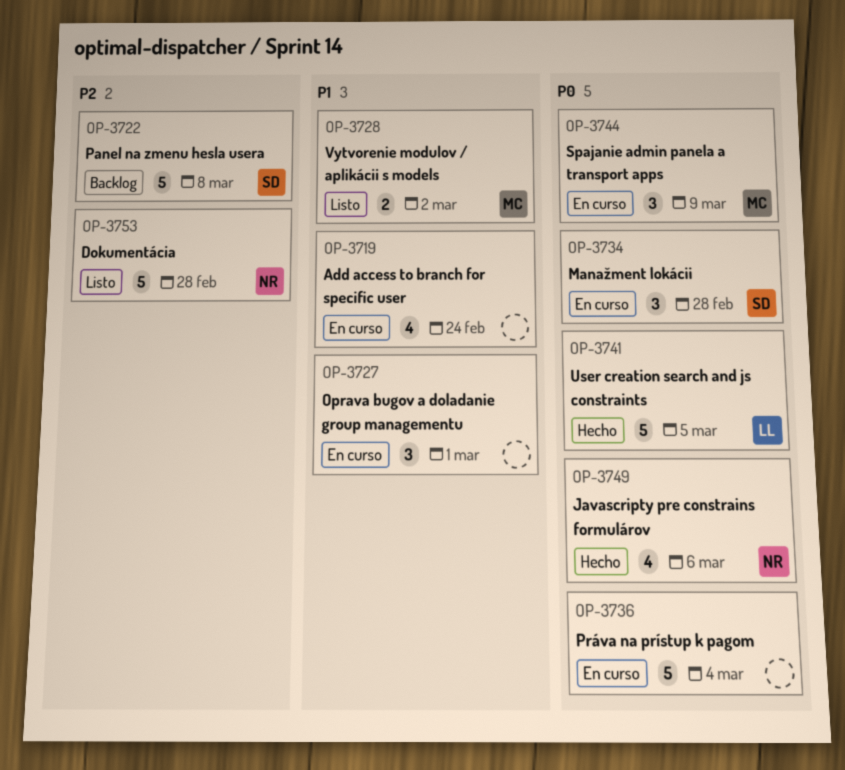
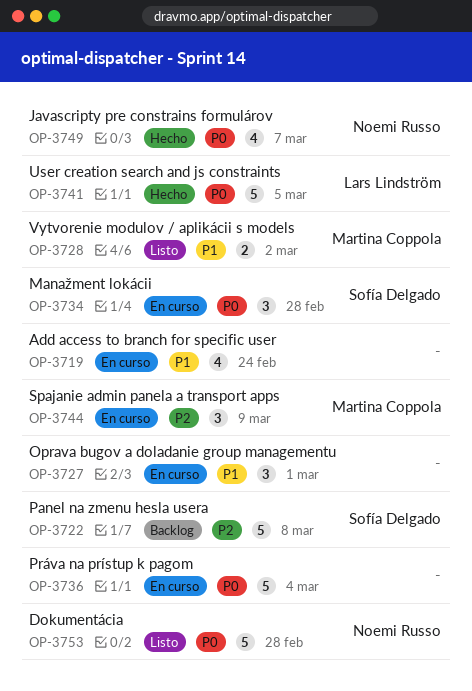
OP-3744, priority: P0 -> P2
OP-3749, due: Mar 6 -> Mar 7
OP-3753, priority: P2 -> P0

